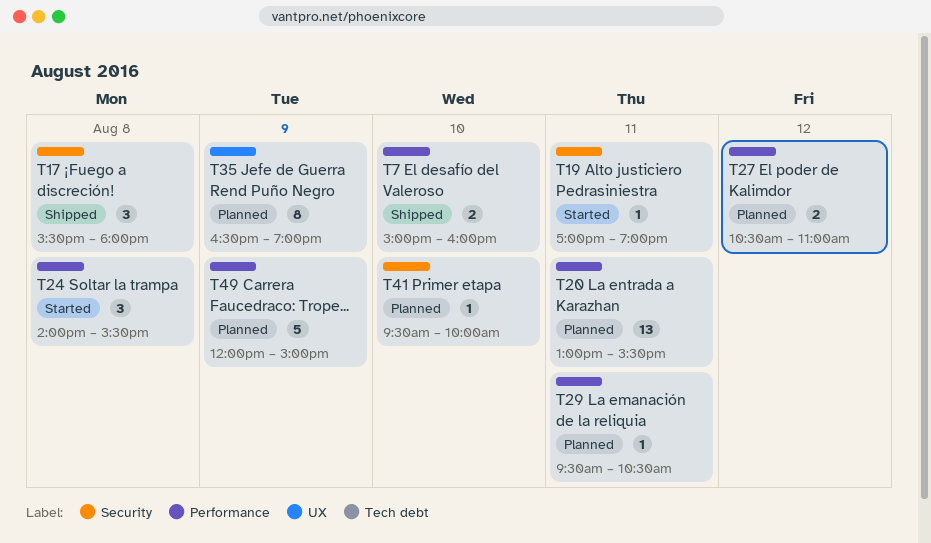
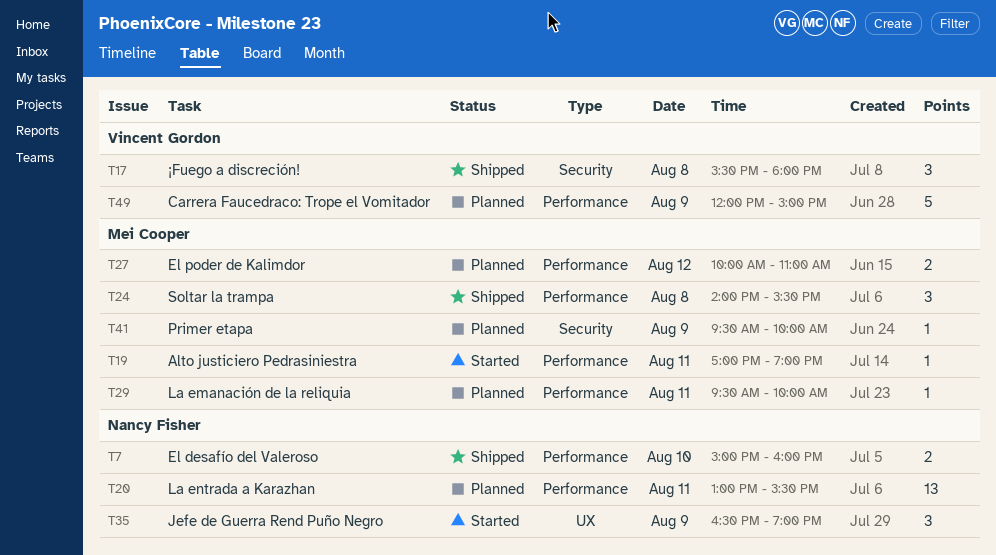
T19, label: Security -> Performance
T24, status: Started -> Shipped
T27, begins: 10:30 -> 10:00
T29, ends: 10:30 -> 10:00
T35, status: Planned -> Started
T35, estimate: 8 -> 3
T41, day: Aug 10 -> Aug 9

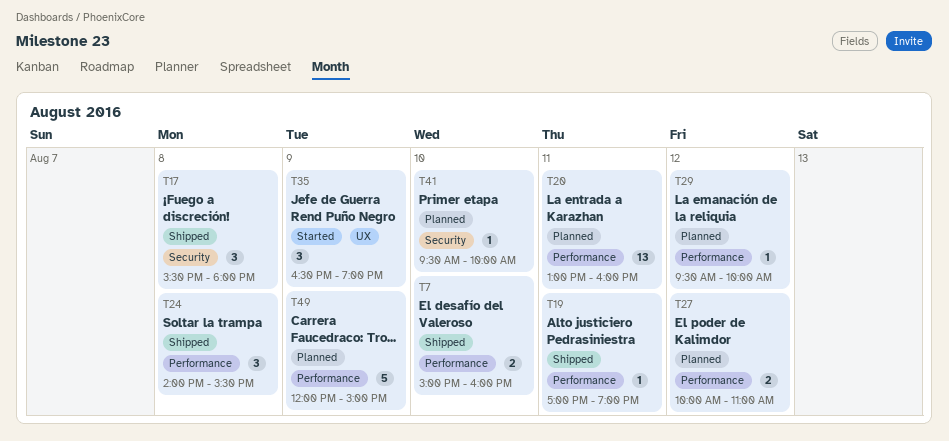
T19, status: Started -> Shipped
T20, ends: 15:30 -> 16:00
T29, day: Aug 11 -> Aug 12
T41, day: Aug 9 -> Aug 10

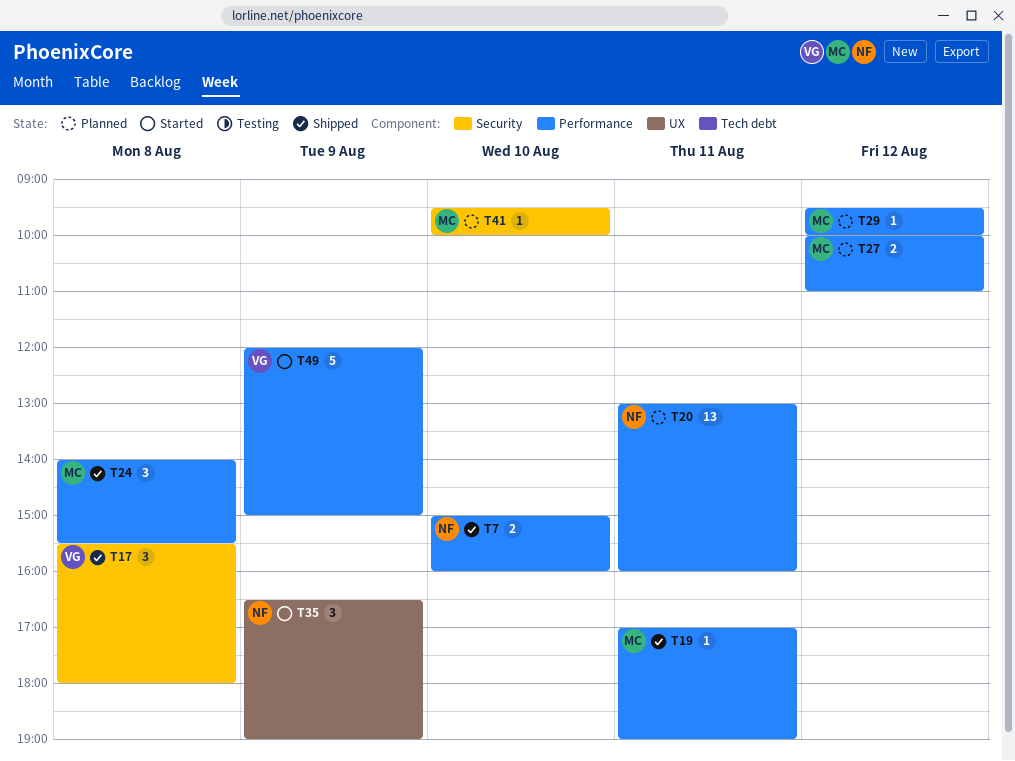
T49, status: Planned -> Started

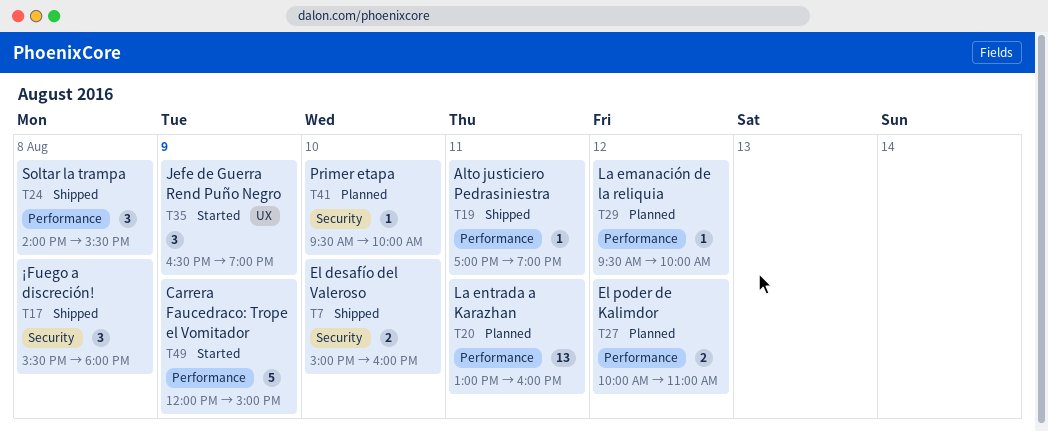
T7, label: Performance -> Security

